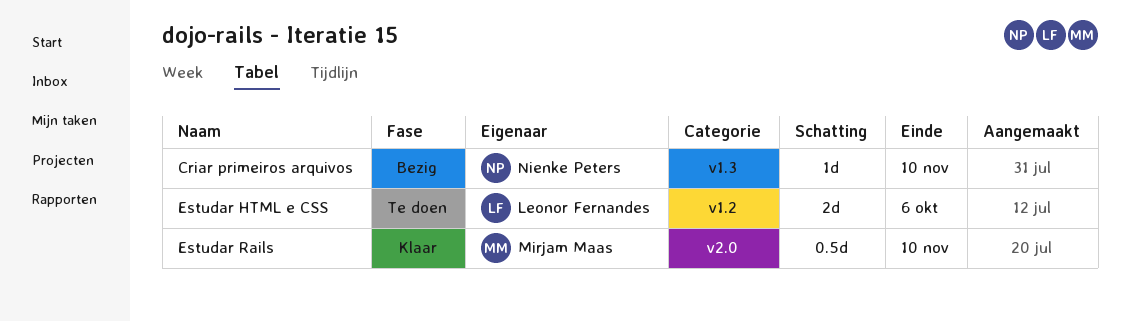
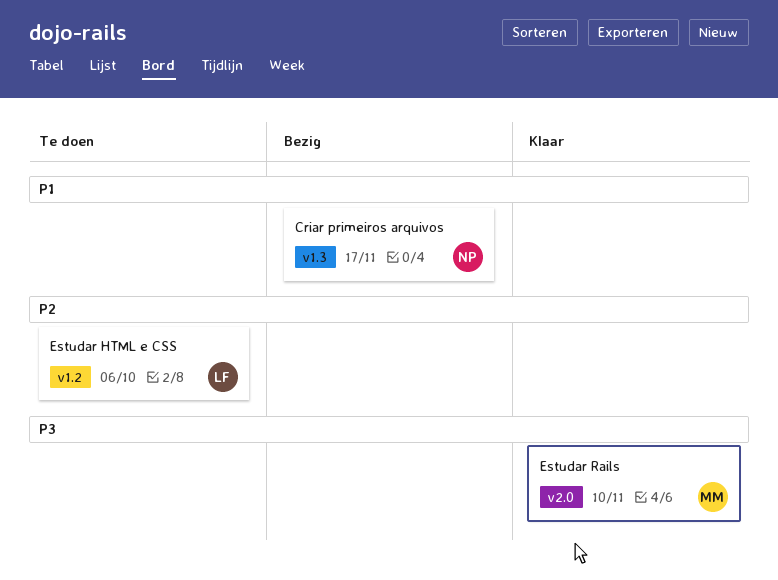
Criar primeiros arquivos, due: Nov 10 -> Nov 17

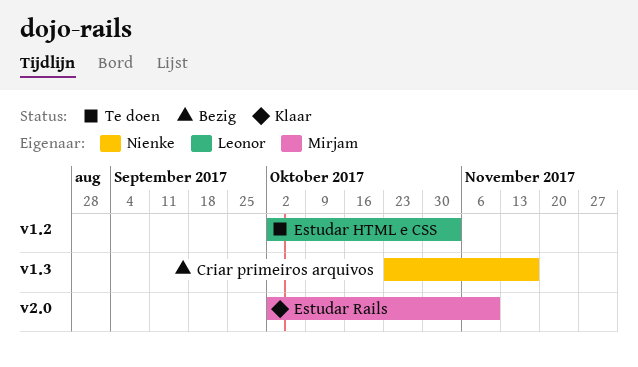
Estudar HTML e CSS, due: Oct 6 -> Nov 3

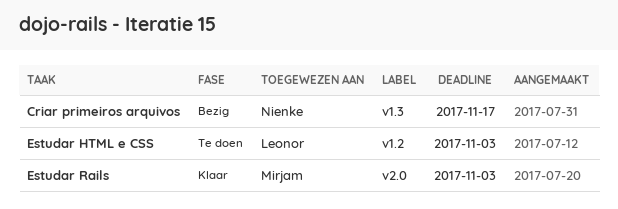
Estudar Rails, due: Nov 10 -> Nov 3

